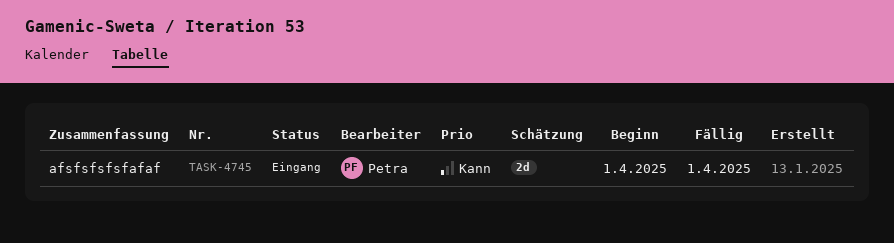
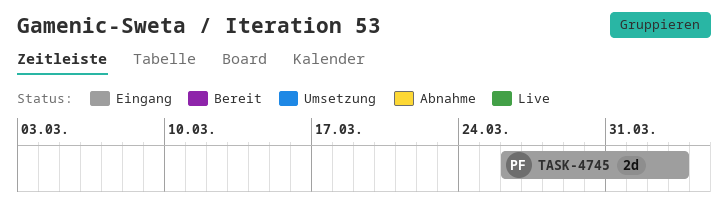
TASK-4745, start: Apr 1 -> Mar 26
TASK-4745, due: Apr 1 -> Apr 3

